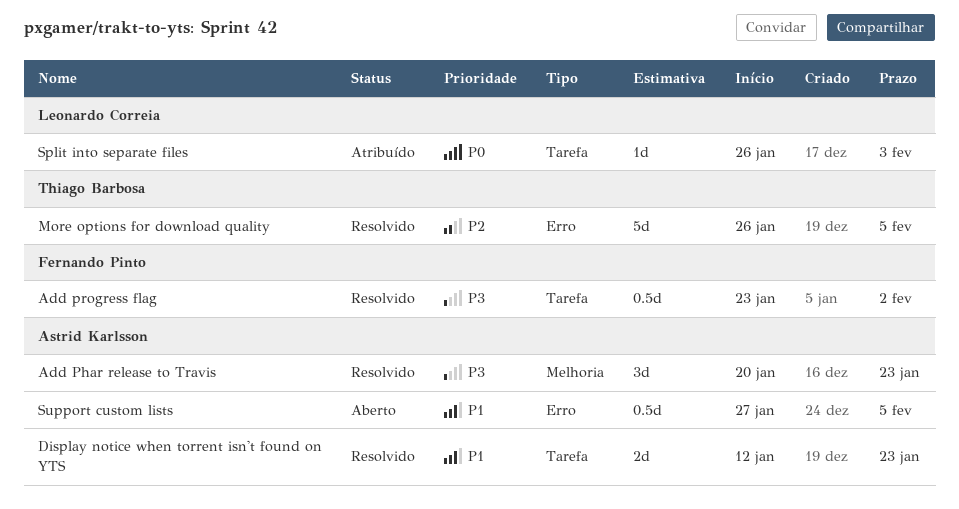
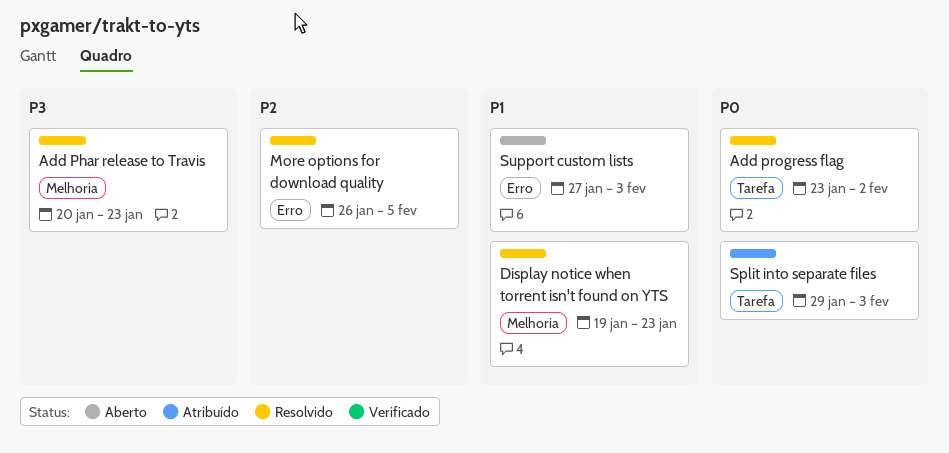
Add progress flag, priority: P3 -> P0
Display notice when torrent isn't found on YTS, label: Tarefa -> Melhoria
Display notice when torrent isn't found on YTS, start: Jan 12 -> Jan 19
Split into separate files, start: Jan 26 -> Jan 29
Support custom lists, due: Feb 5 -> Feb 3

